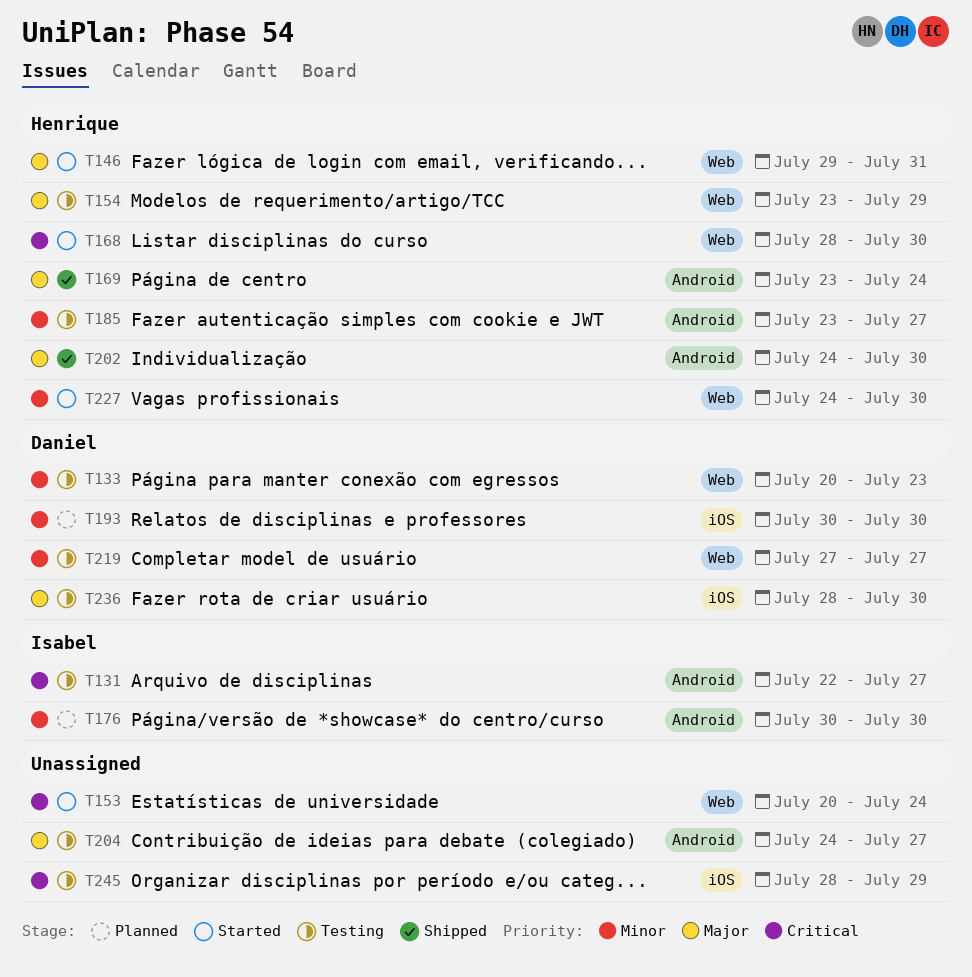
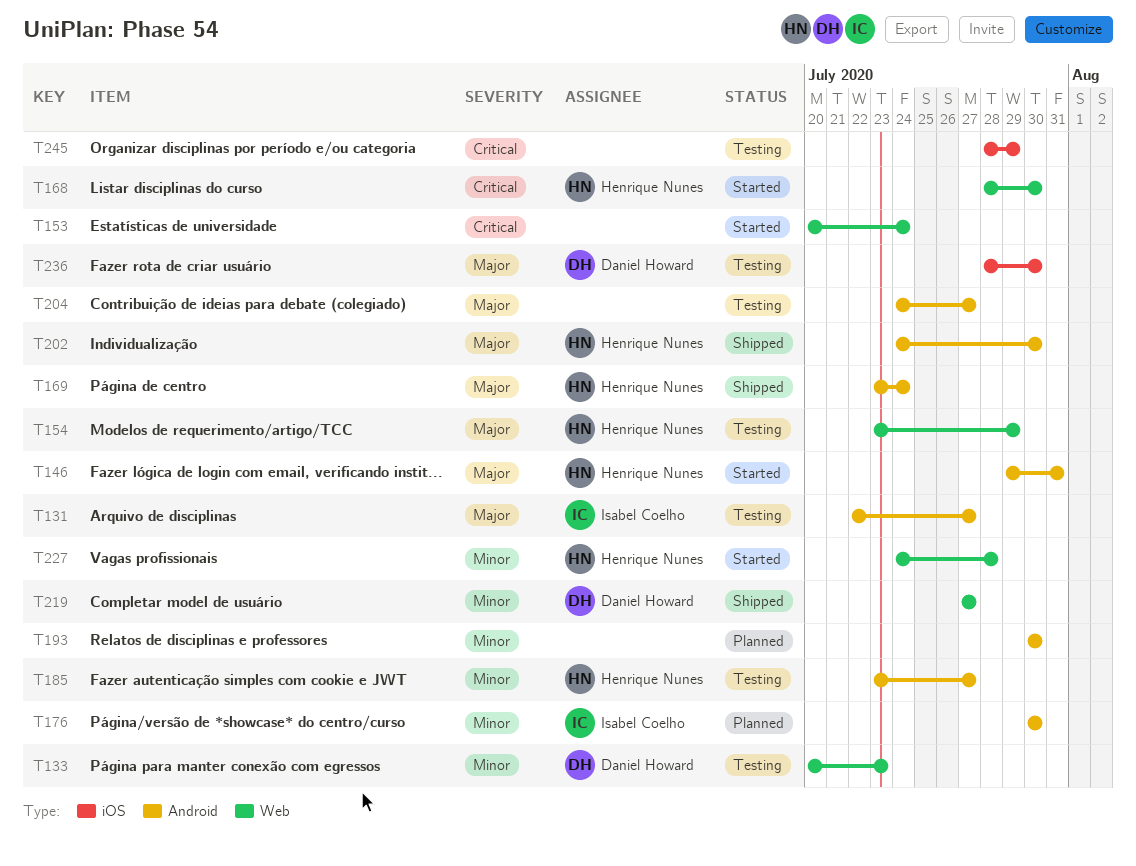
T131, priority: Critical -> Major
T146, label: Web -> Android
T193, owner: Daniel Howard -> none
T193, label: iOS -> Android
T219, status: Testing -> Shipped
T227, due: Jul 30 -> Jul 28

